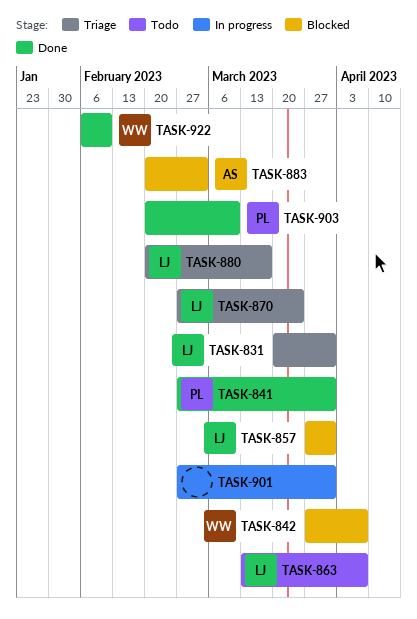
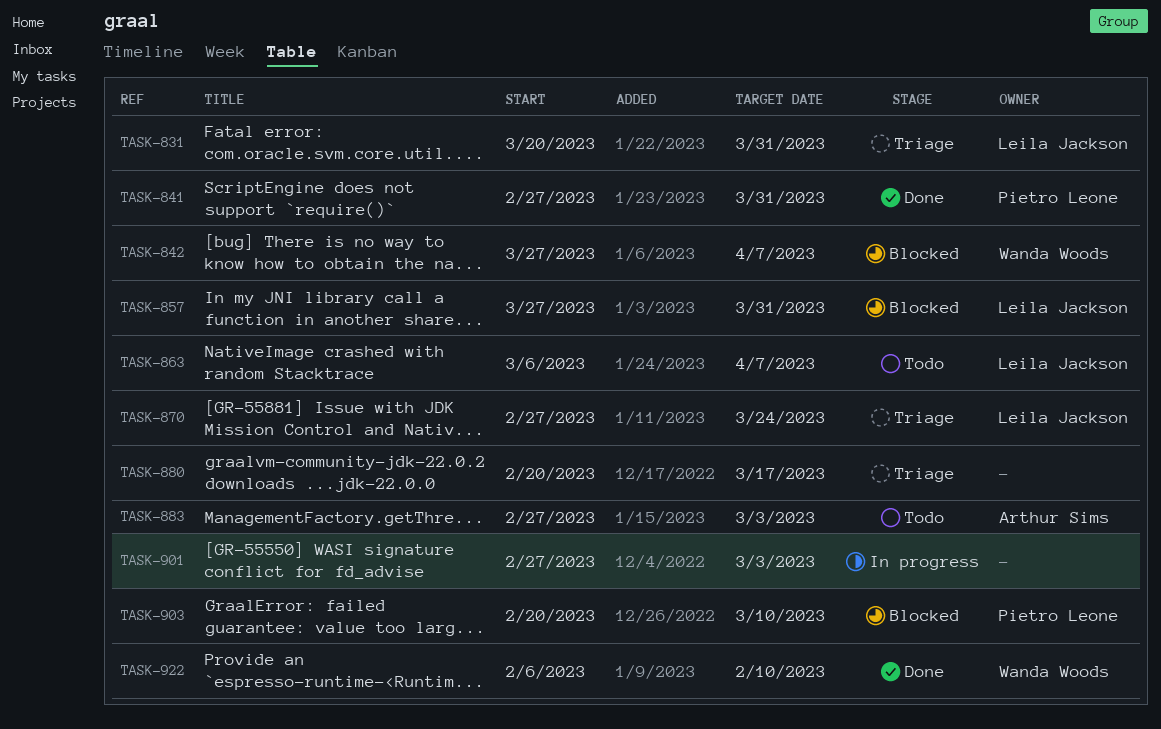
TASK-863, start: Mar 13 -> Mar 6
TASK-880, owner: Leila Jackson -> none
TASK-883, status: Blocked -> Todo
TASK-883, start: Feb 20 -> Feb 27
TASK-901, due: Mar 31 -> Mar 3
TASK-903, status: Done -> Blocked

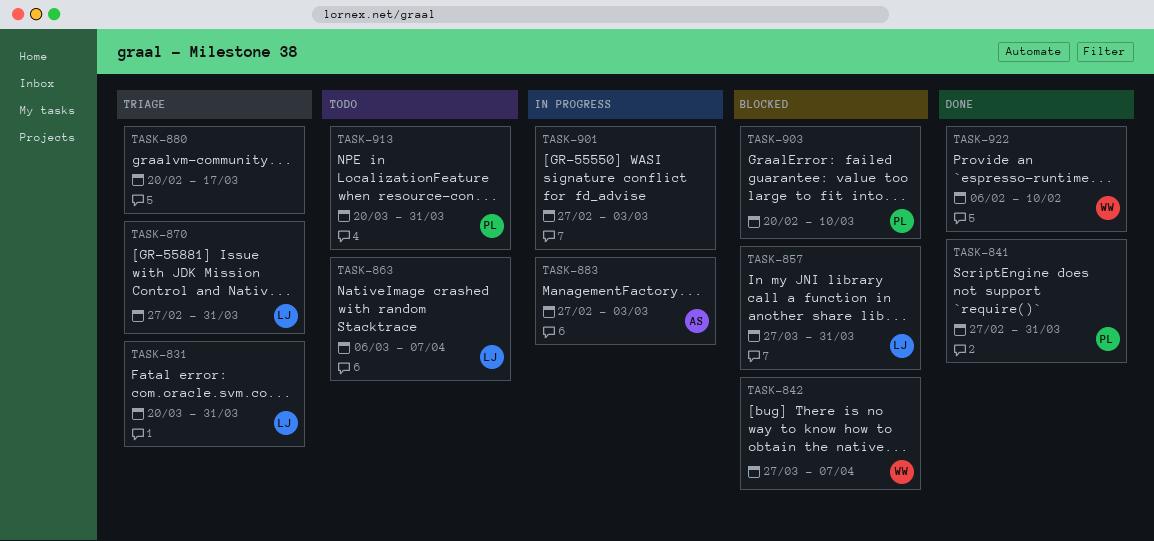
TASK-870, due: Mar 24 -> Mar 31
TASK-883, status: Todo -> In progress
TASK-913: none -> present

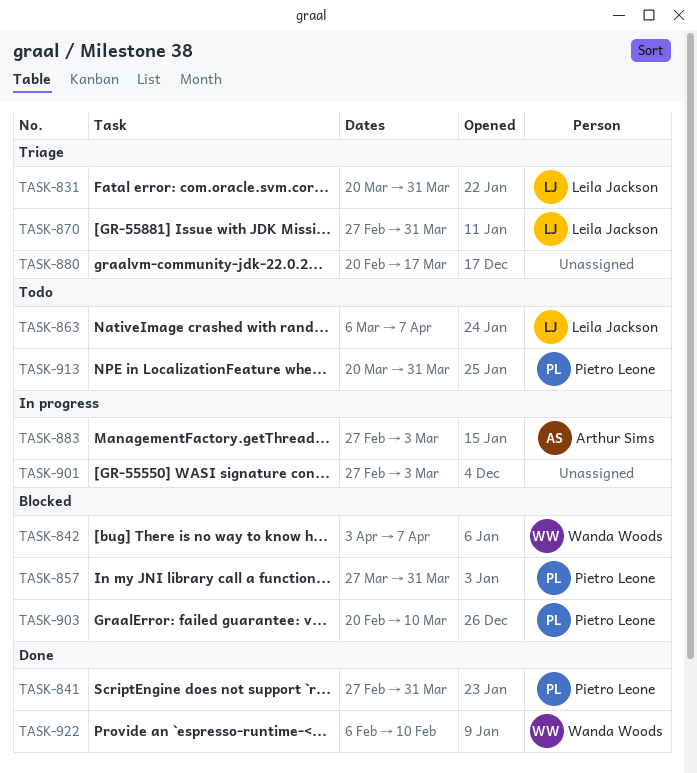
TASK-842, start: Mar 27 -> Apr 3
TASK-857, owner: Leila Jackson -> Pietro Leone

